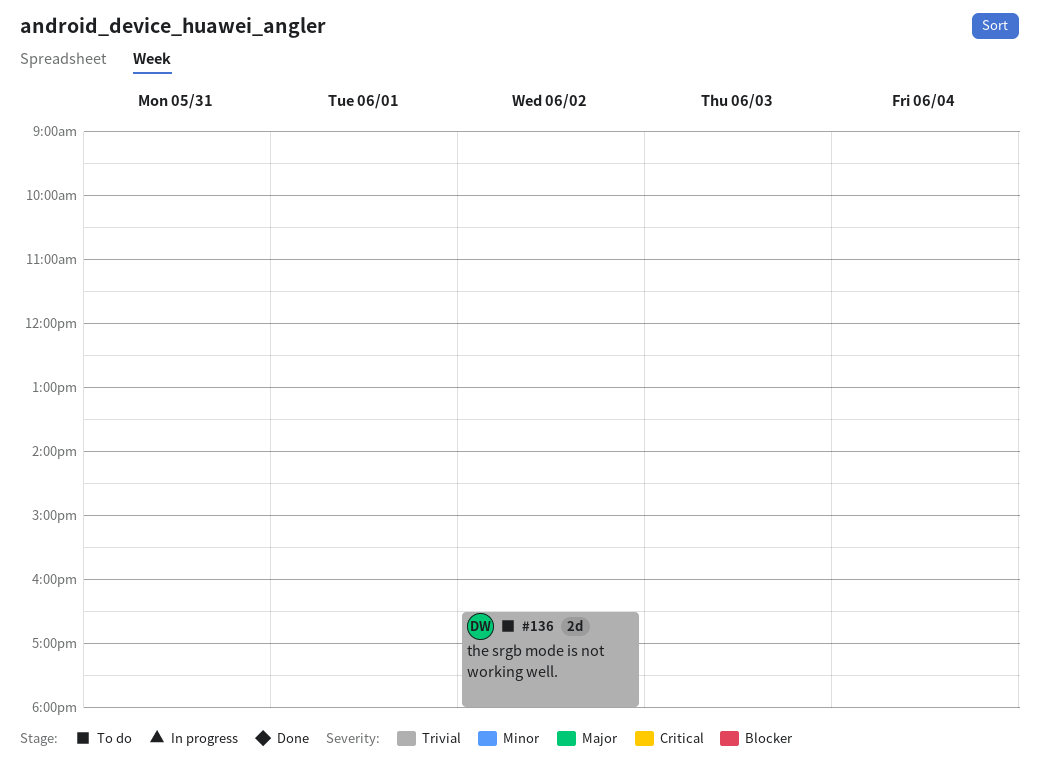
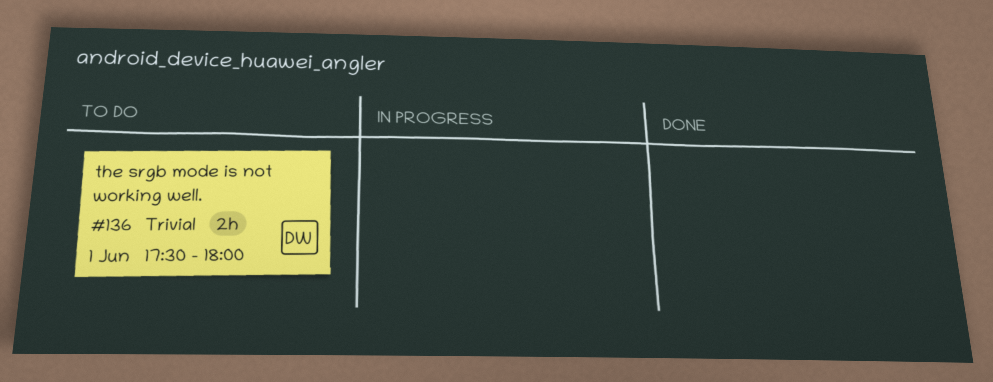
#136, estimate: 2d -> 2h
#136, day: Jun 2 -> Jun 1
#136, begins: 16:30 -> 17:30

